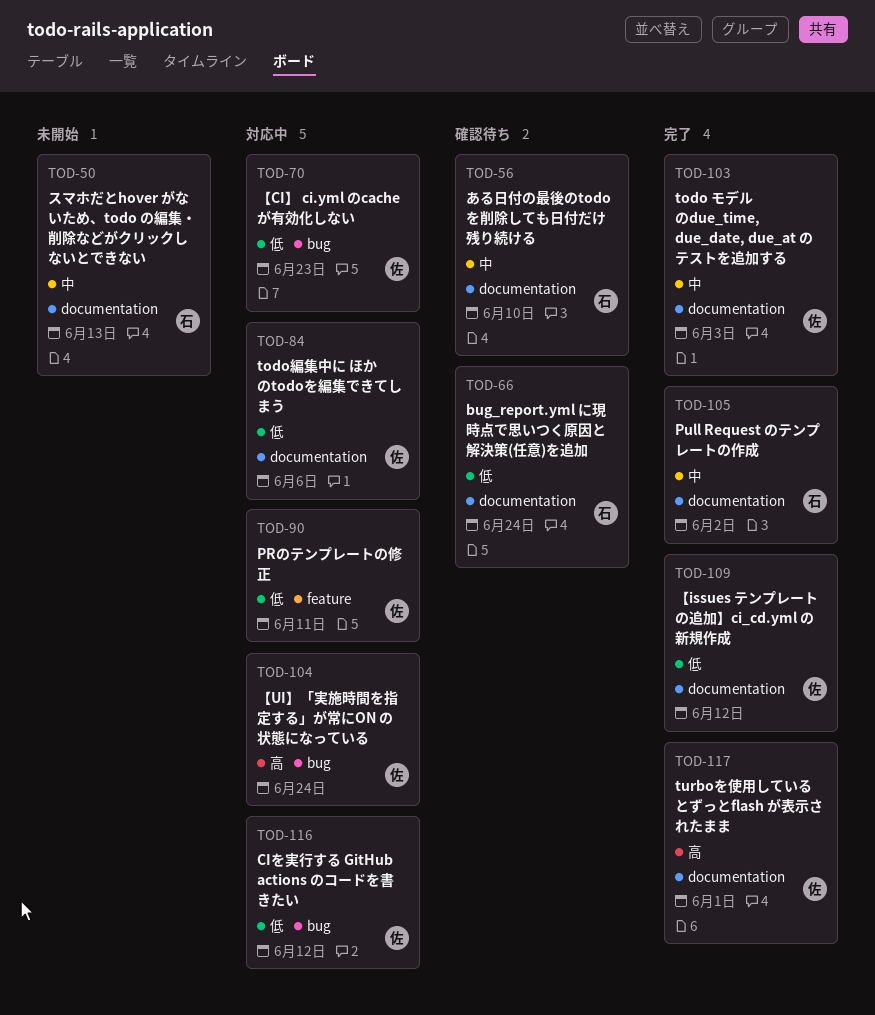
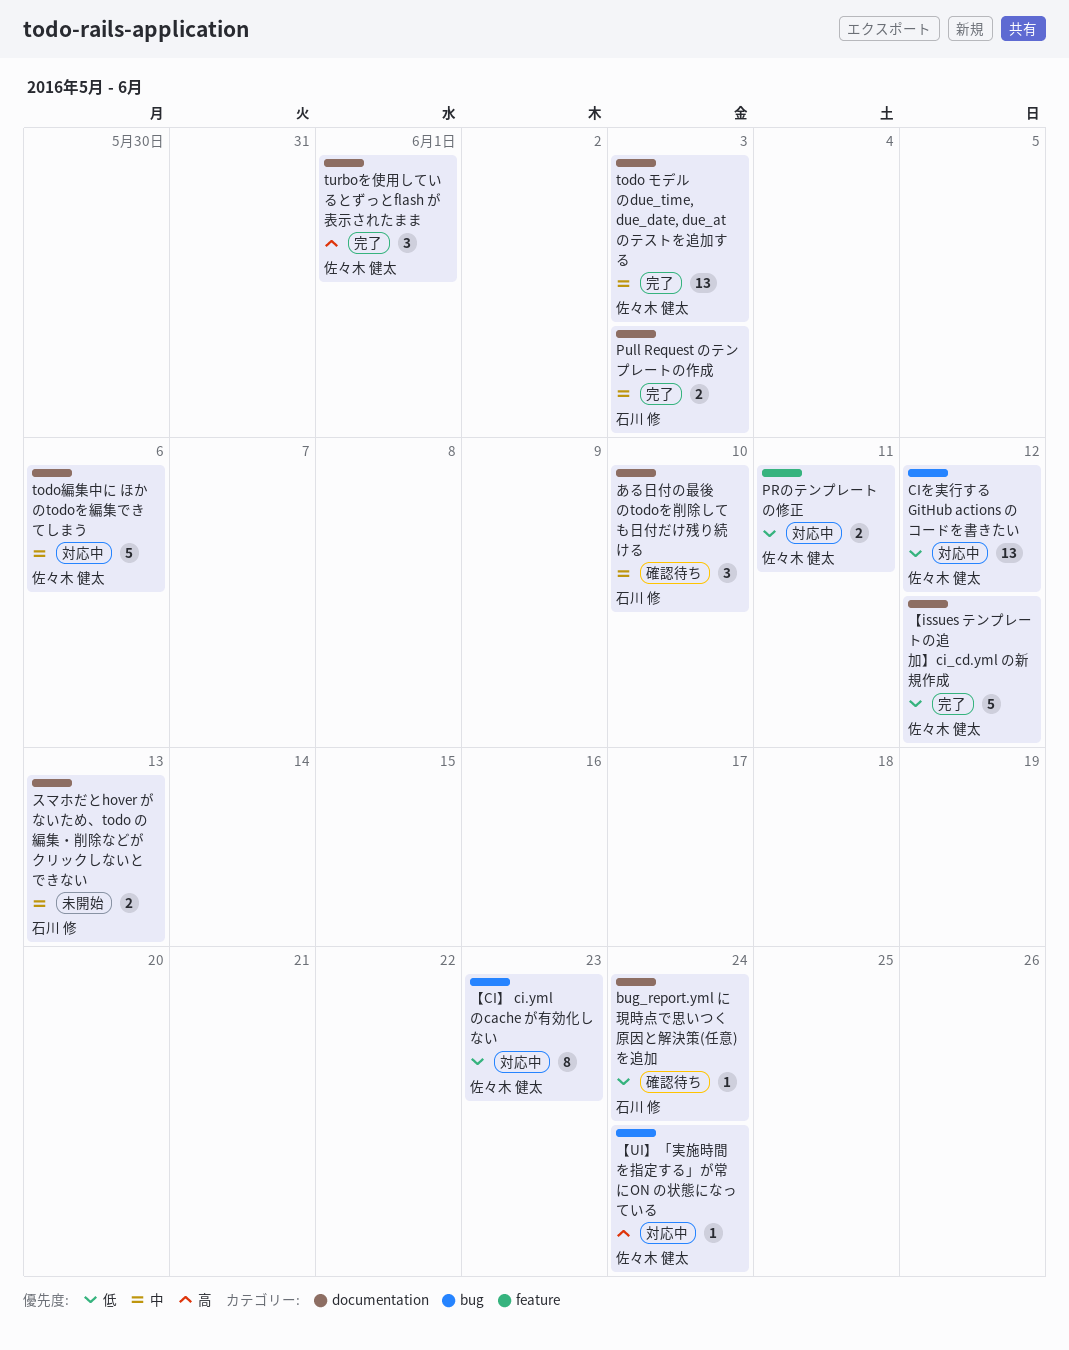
Pull Request のテンプレートの作成, due: Jun 2 -> Jun 3
todo編集中に ほかのtodoを編集できてしまう, priority: 低 -> 中

